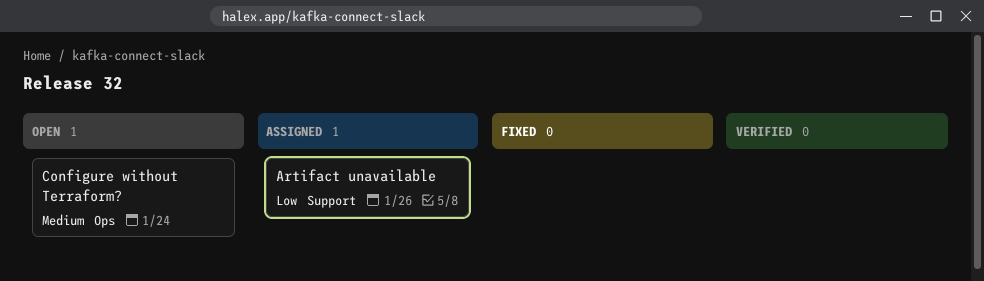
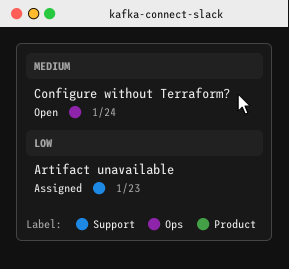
Artifact unavailable, due: Jan 26 -> Jan 23

